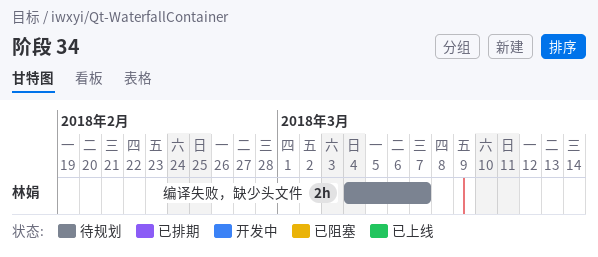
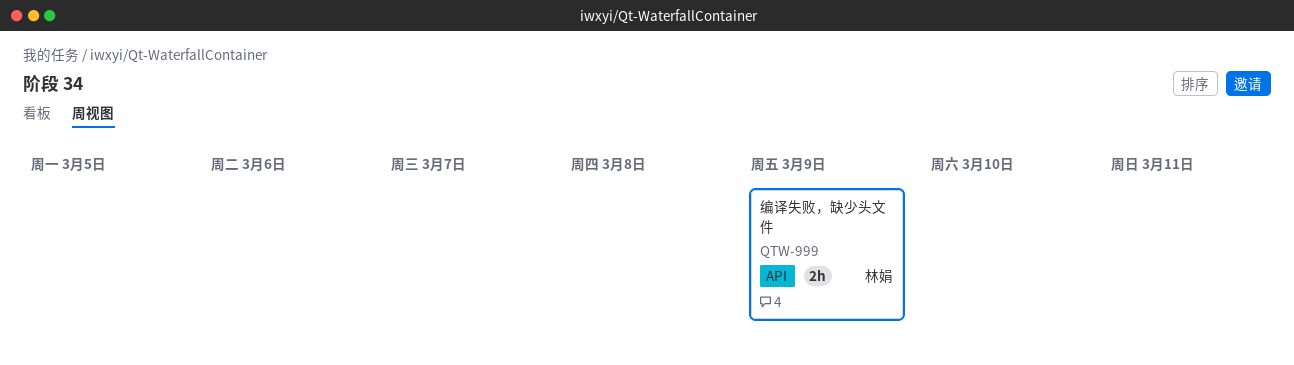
编译失败，缺少头文件, due: Mar 7 -> Mar 9

